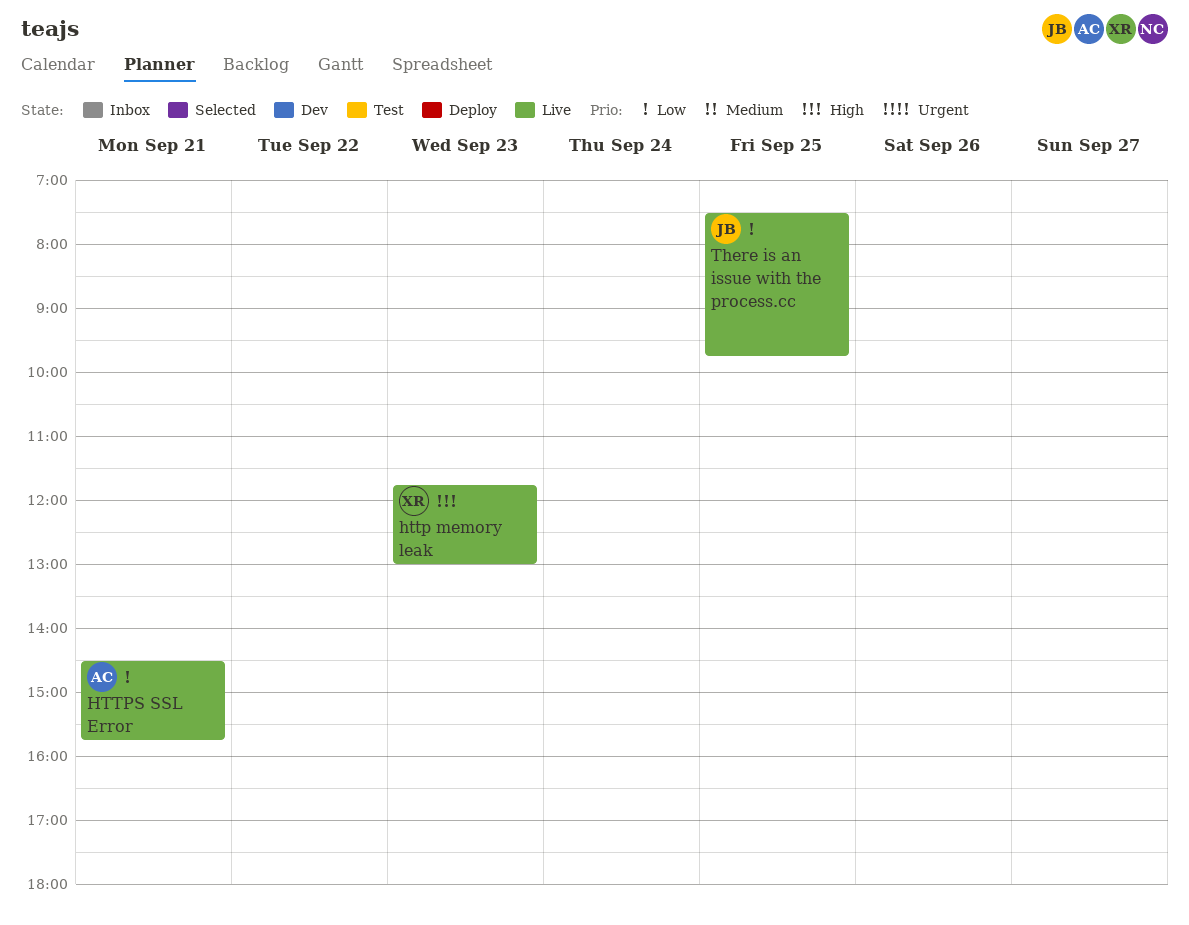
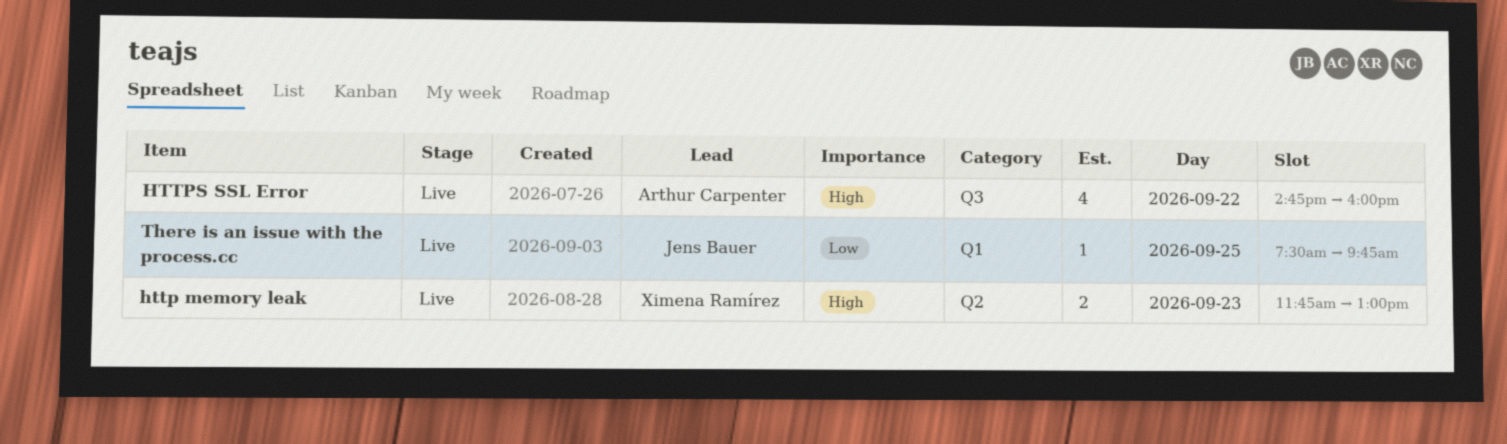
HTTPS SSL Error, priority: Low -> High
HTTPS SSL Error, day: Sep 21 -> Sep 22
HTTPS SSL Error, begins: 14:30 -> 14:45
HTTPS SSL Error, ends: 15:45 -> 16:00

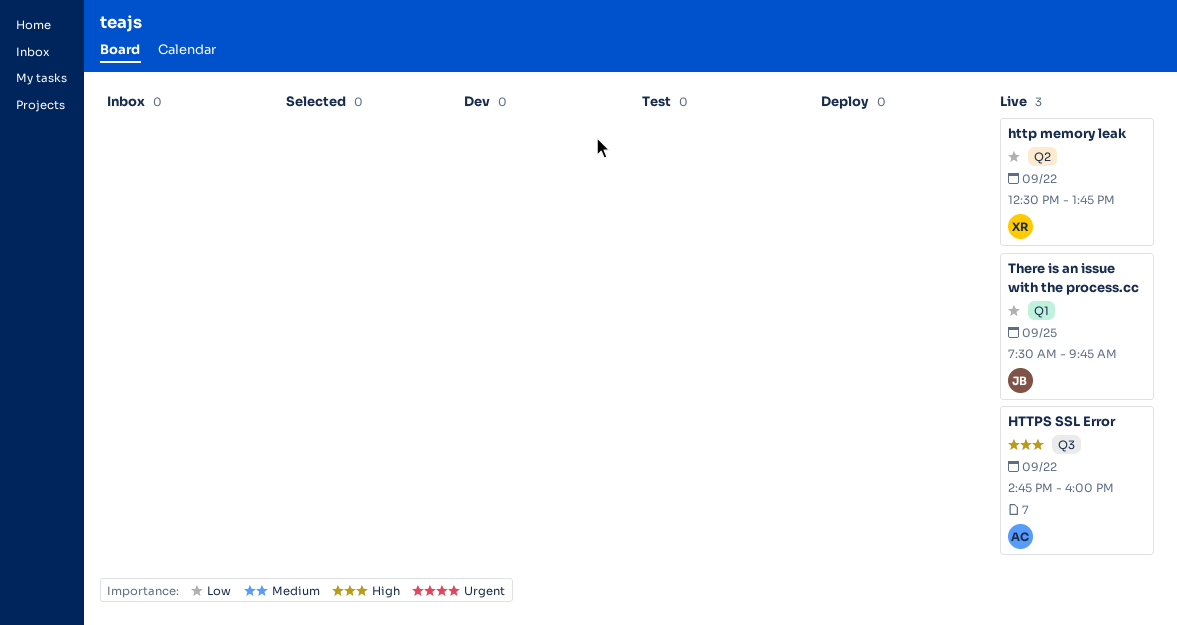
http memory leak, priority: High -> Low
http memory leak, day: Sep 23 -> Sep 22
http memory leak, begins: 11:45 -> 12:30
http memory leak, ends: 13:00 -> 13:45

